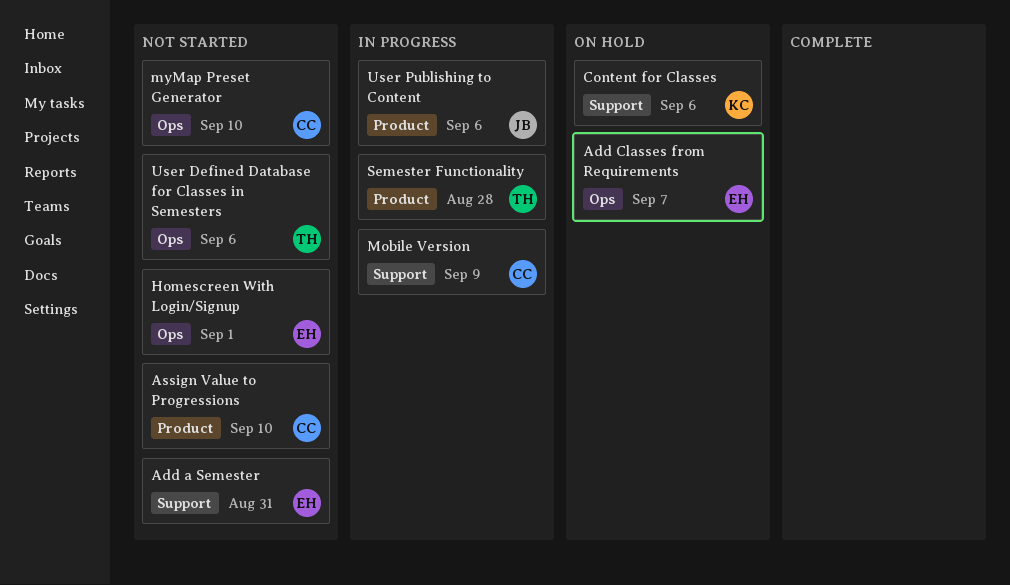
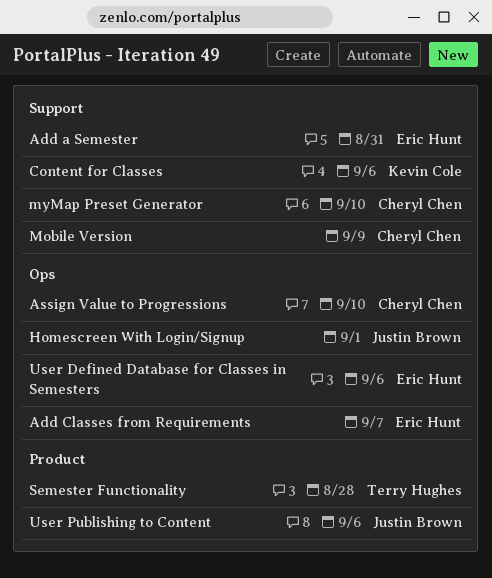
Assign Value to Progressions, label: Product -> Ops
Homescreen With Login/Signup, owner: Eric Hunt -> Justin Brown
myMap Preset Generator, label: Ops -> Support
User Defined Database for Classes in Semesters, owner: Terry Hughes -> Eric Hunt

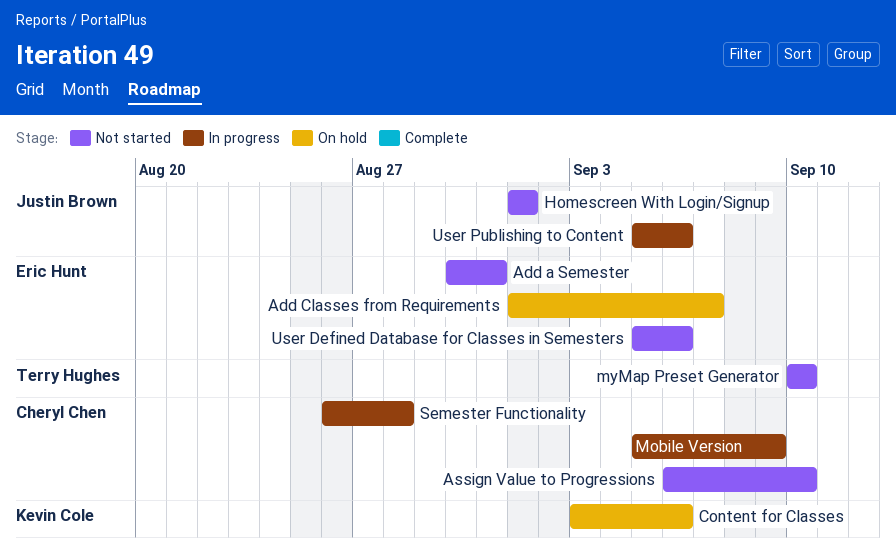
myMap Preset Generator, owner: Cheryl Chen -> Terry Hughes
Semester Functionality, owner: Terry Hughes -> Cheryl Chen

